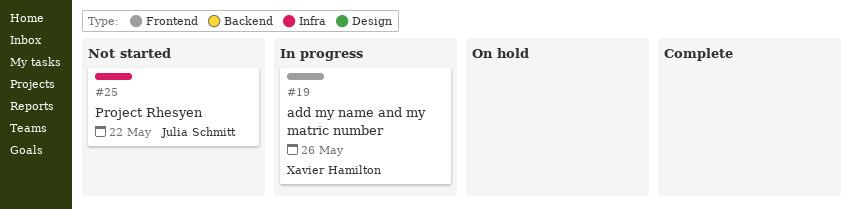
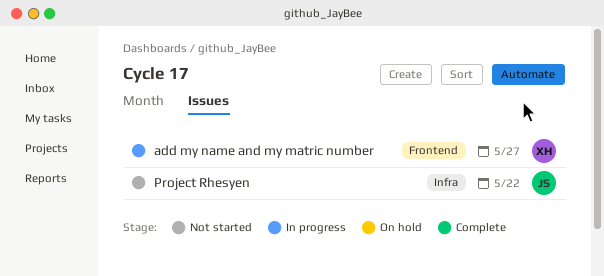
add my name and my matric number, due: May 26 -> May 27

